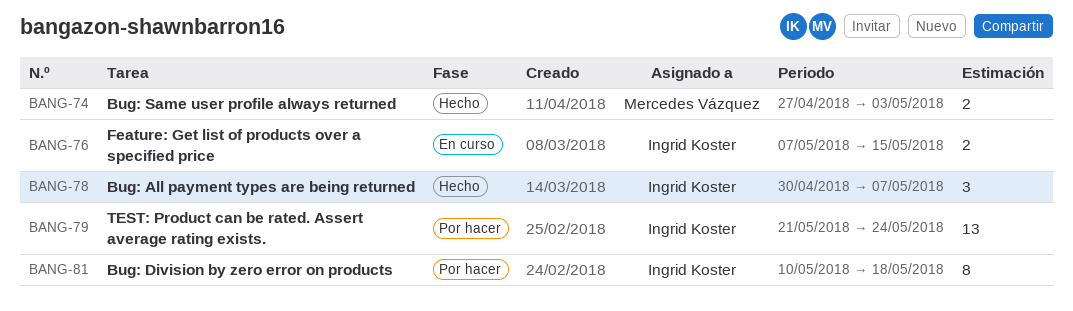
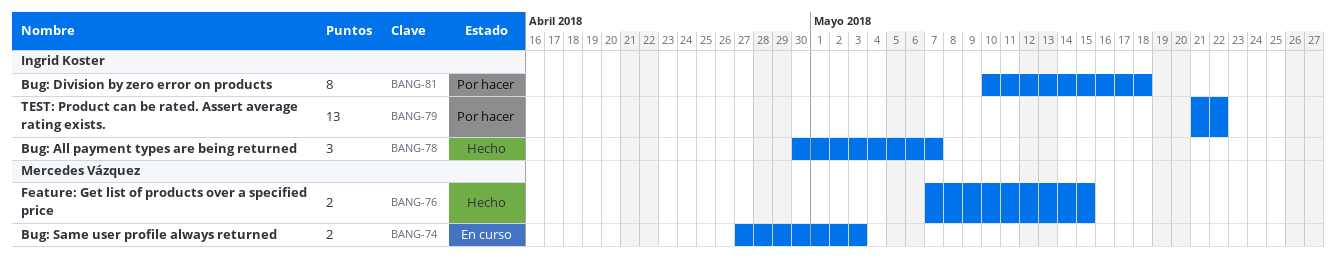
BANG-74, status: Hecho -> En curso
BANG-76, status: En curso -> Hecho
BANG-76, owner: Ingrid Koster -> Mercedes Vázquez
BANG-79, due: May 24 -> May 22

